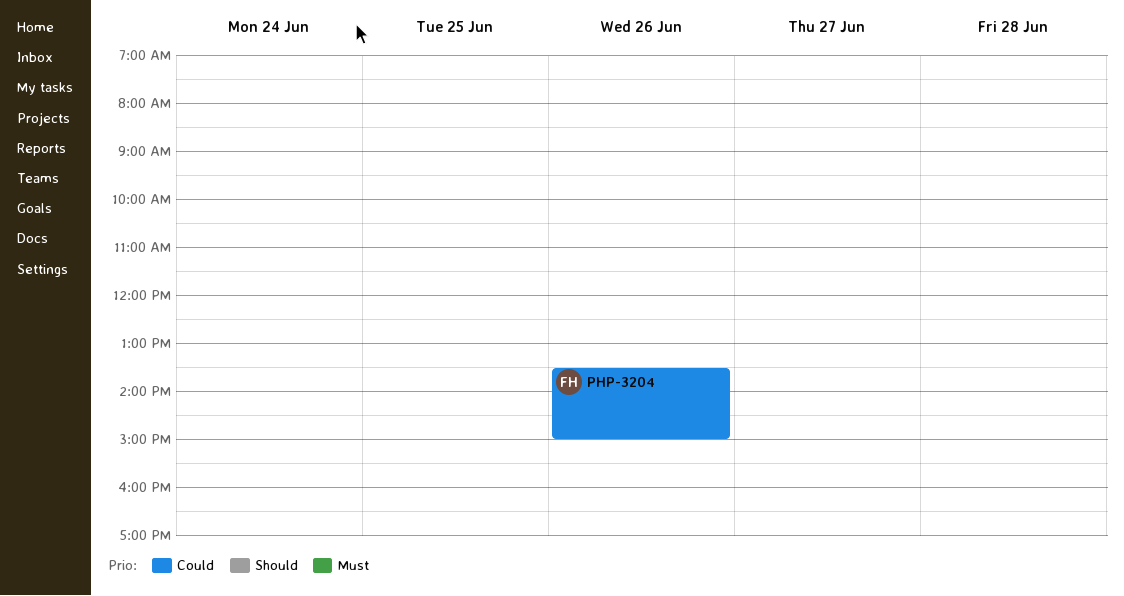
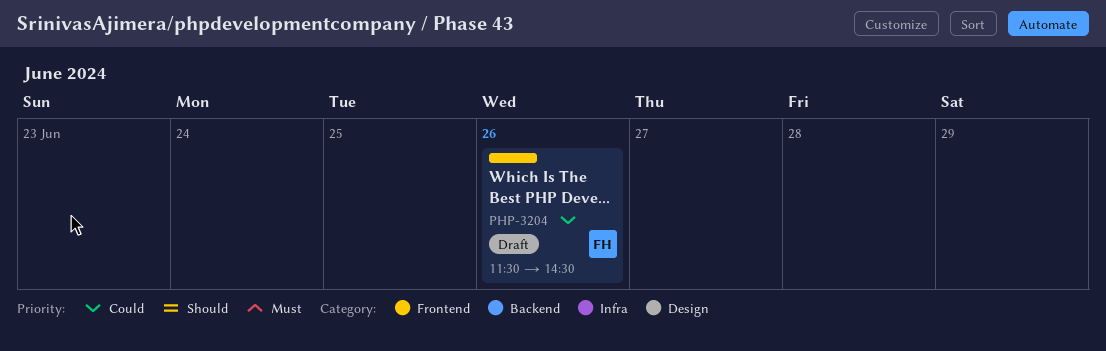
PHP-3204, begins: 13:30 -> 11:30
PHP-3204, ends: 15:00 -> 14:30

